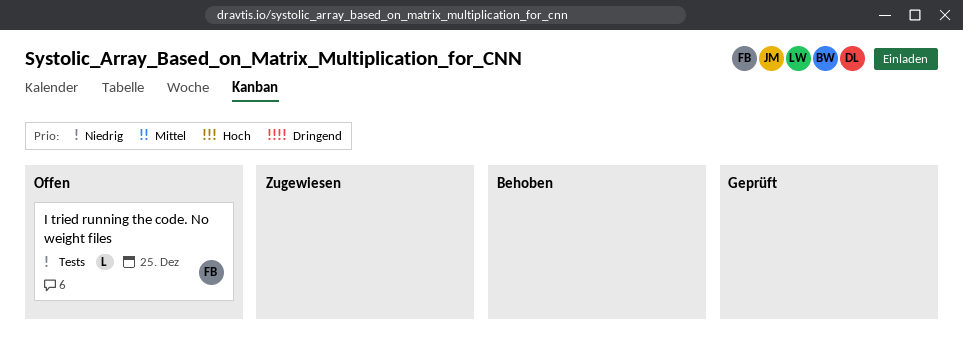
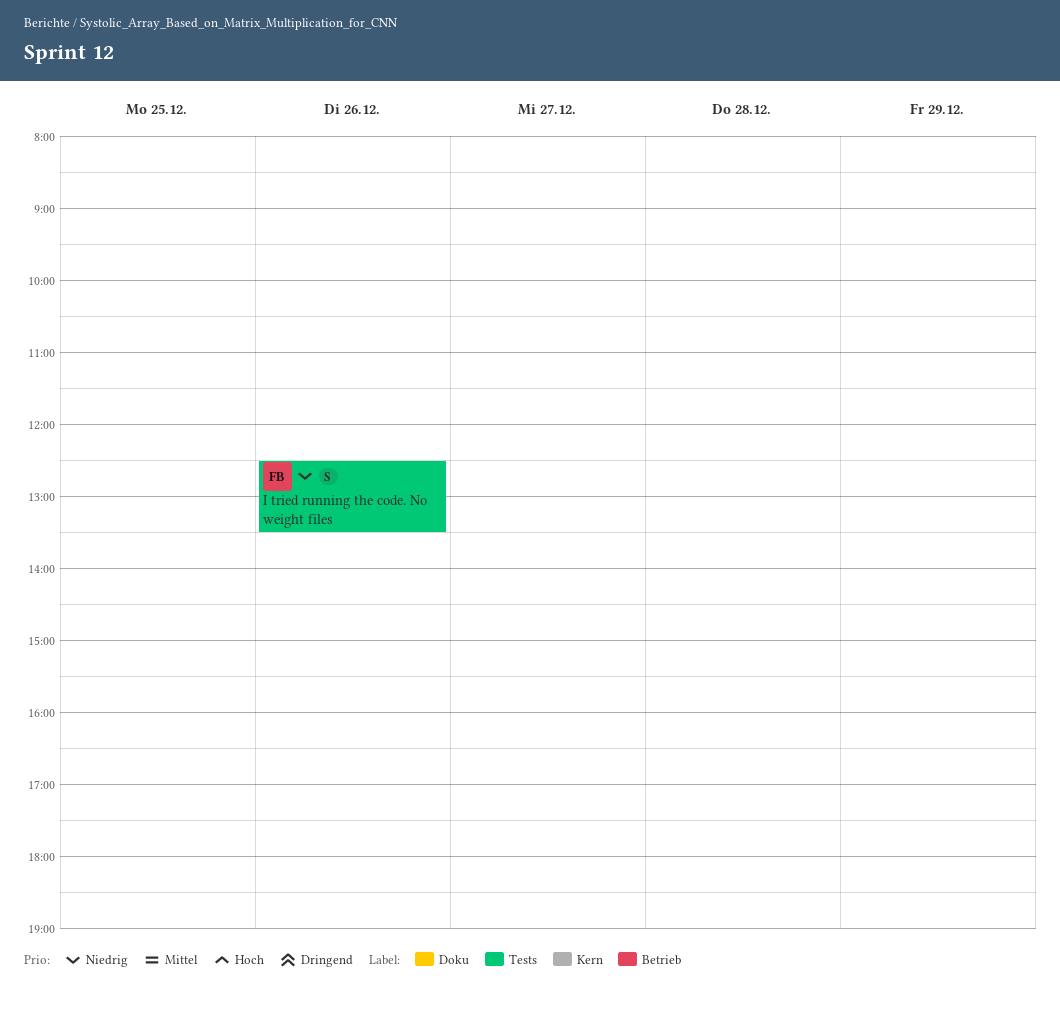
I tried running the code. No weight files, estimate: L -> S
I tried running the code. No weight files, day: Dec 25 -> Dec 26

